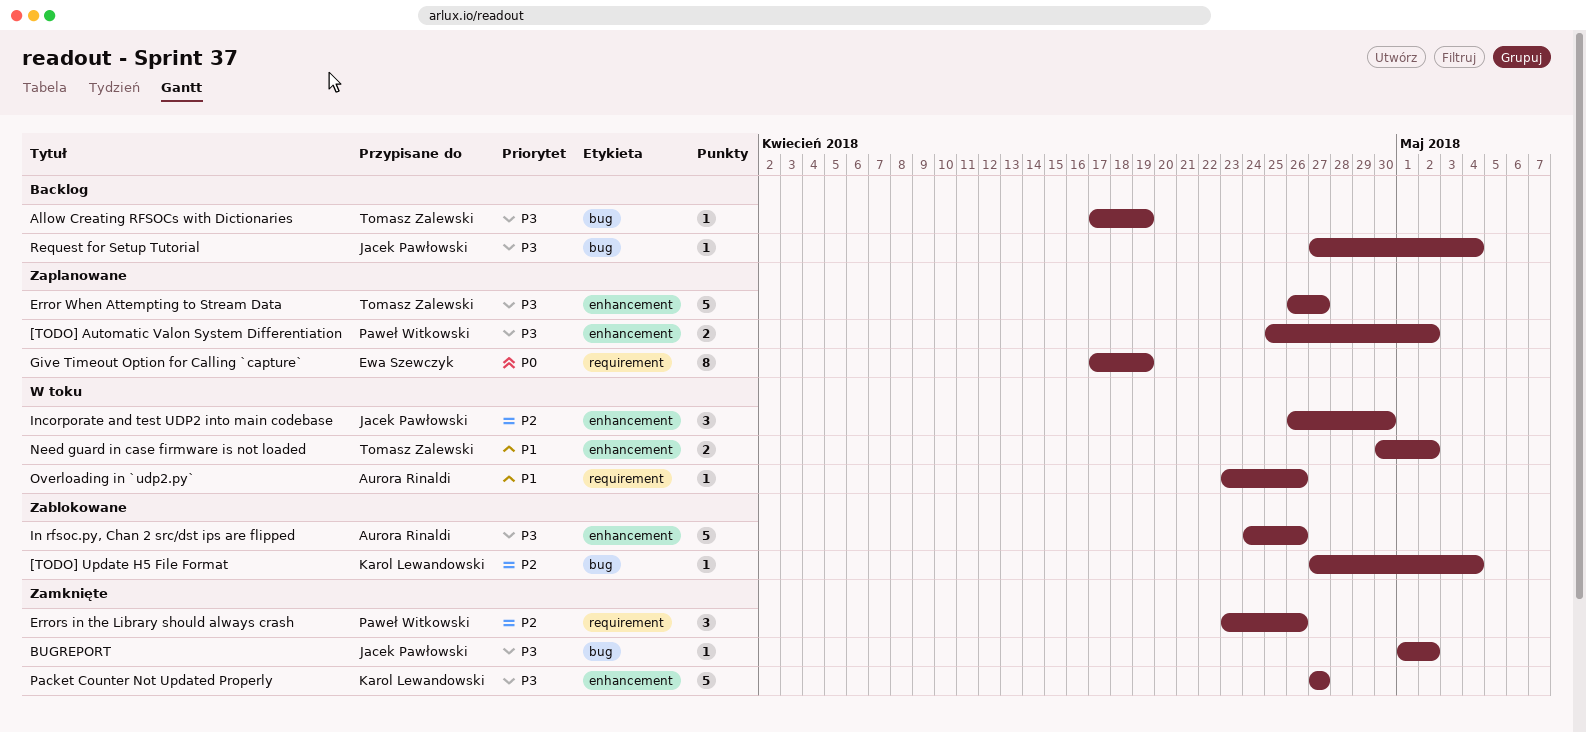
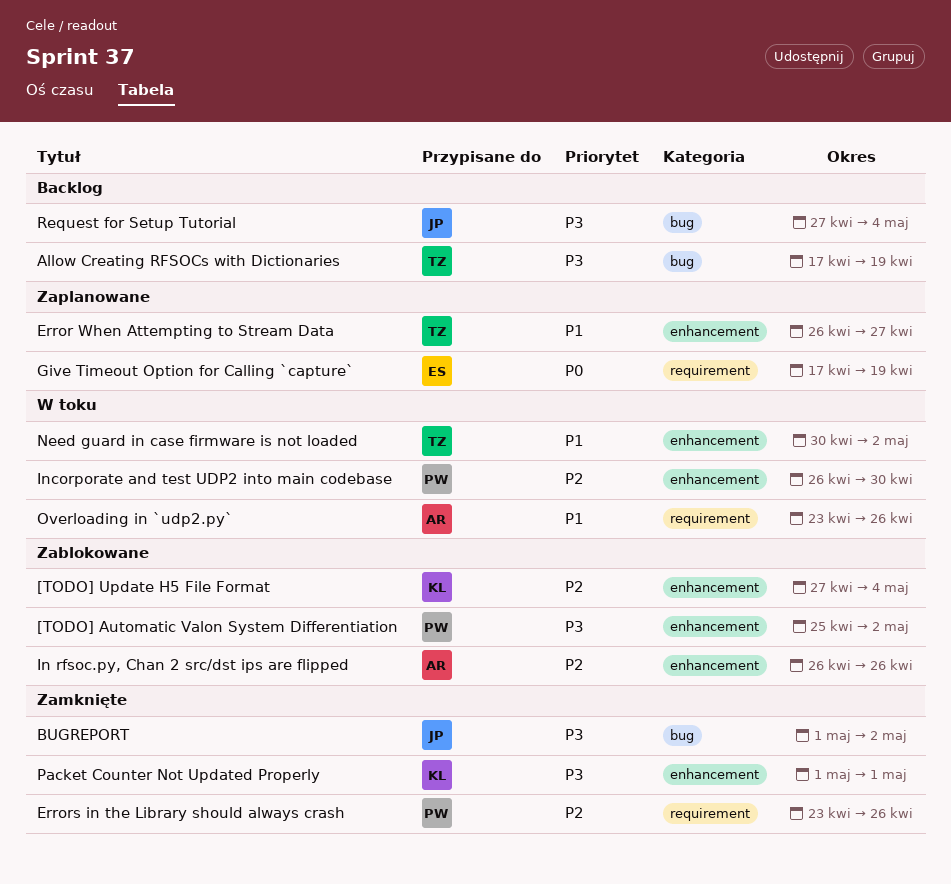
[TODO] Automatic Valon System Differentiation, status: Zaplanowane -> Zablokowane
[TODO] Update H5 File Format, label: bug -> enhancement
Error When Attempting to Stream Data, priority: P3 -> P1
In rfsoc.py, Chan 2 src/dst ips are flipped, priority: P3 -> P2
In rfsoc.py, Chan 2 src/dst ips are flipped, start: Apr 24 -> Apr 26
Incorporate and test UDP2 into main codebase, owner: Jacek Pawłowski -> Paweł Witkowski
Packet Counter Not Updated Properly, start: Apr 27 -> May 1
Packet Counter Not Updated Properly, due: Apr 27 -> May 1

